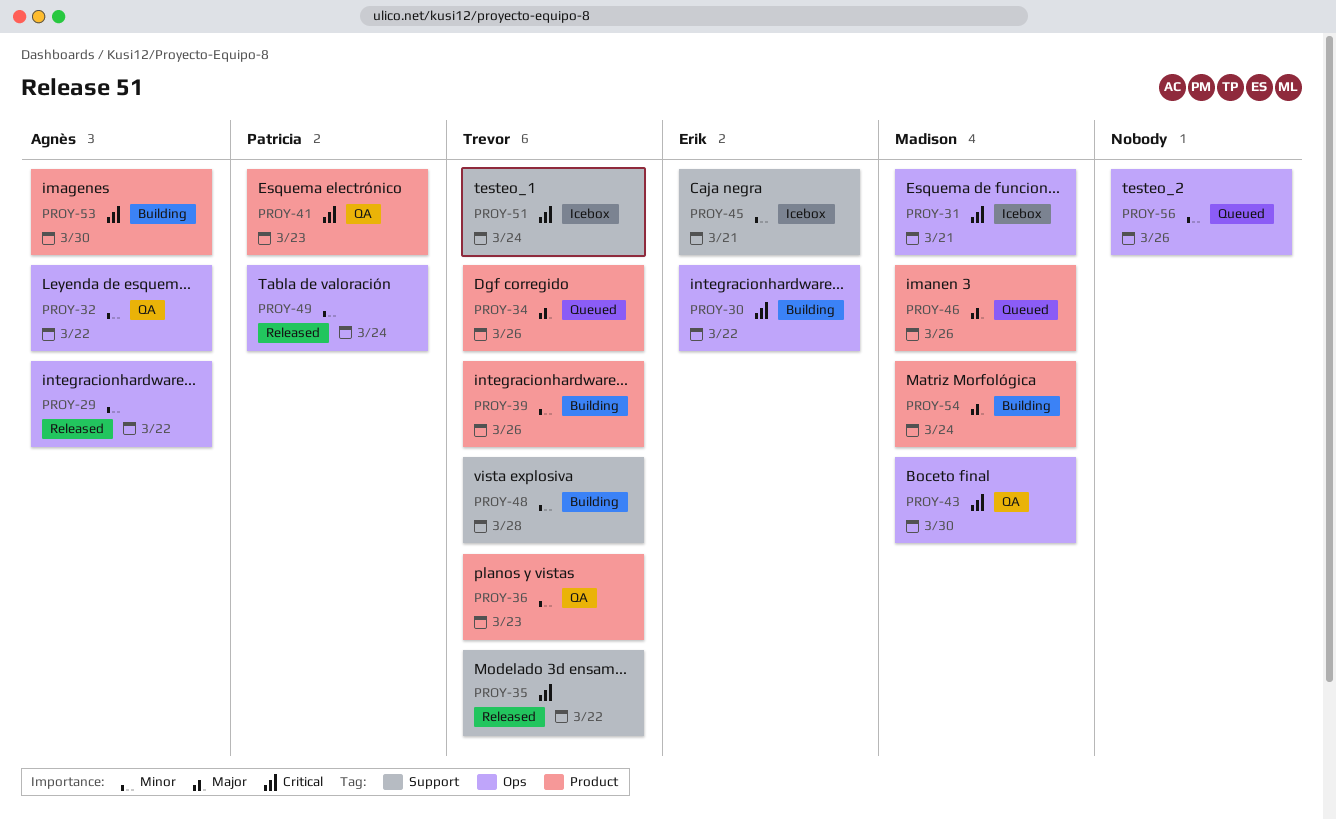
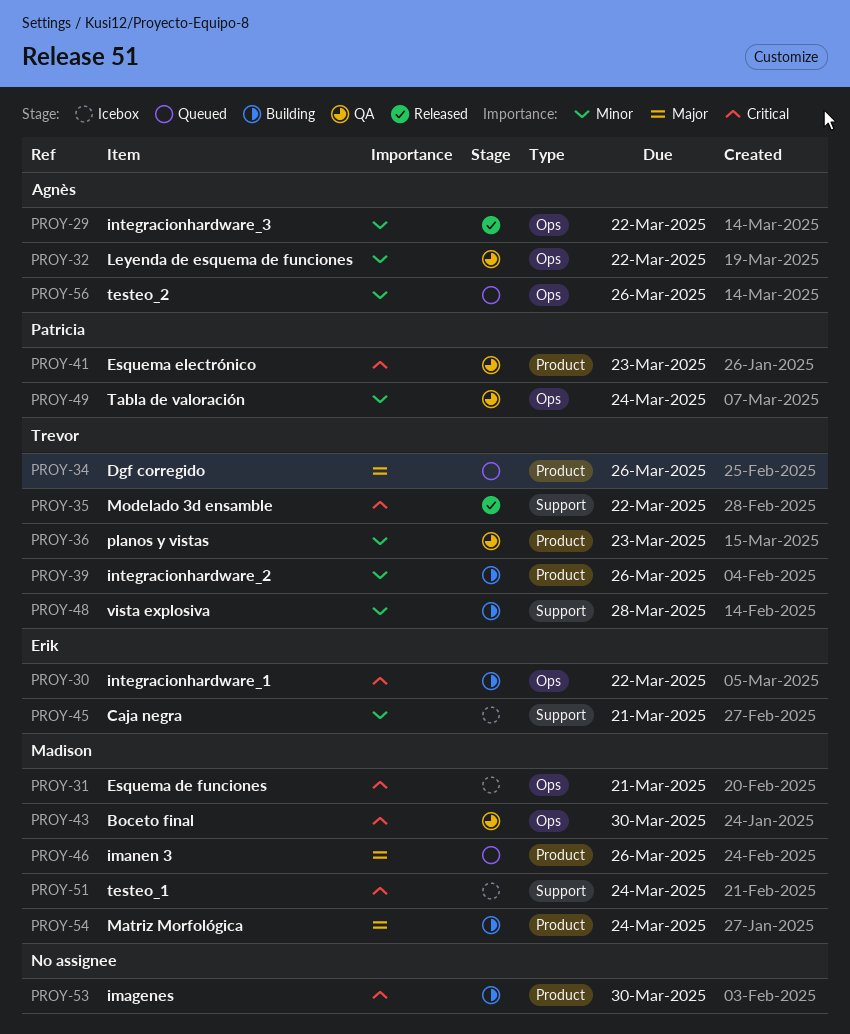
PROY-49, status: Released -> QA
PROY-51, owner: Trevor -> Madison
PROY-53, owner: Agnès -> none
PROY-56, owner: none -> Agnès

